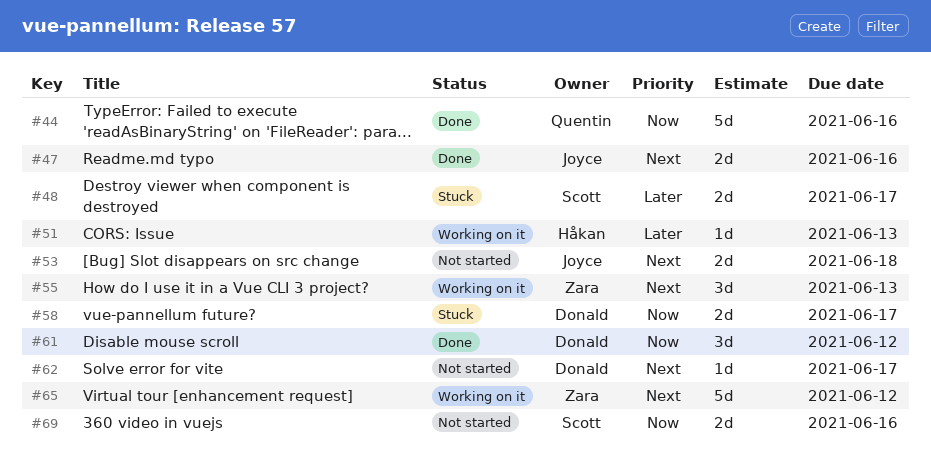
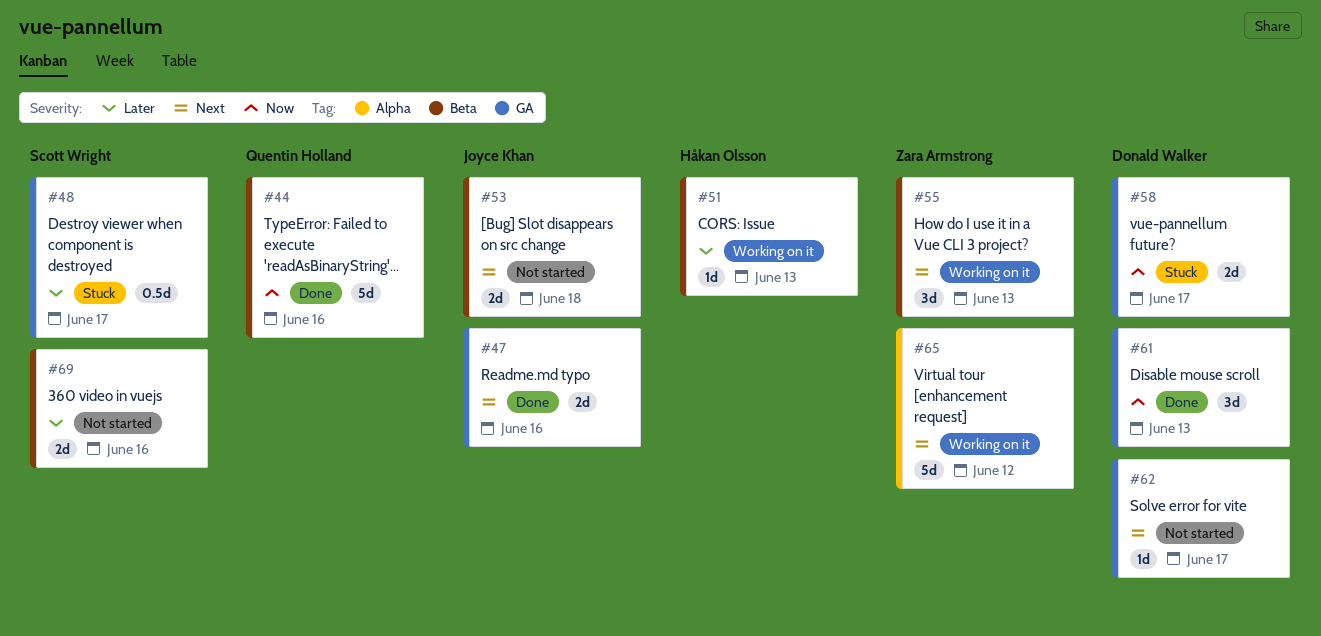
#48, estimate: 2d -> 0.5d
#61, due: Jun 12 -> Jun 13
#69, priority: Now -> Later

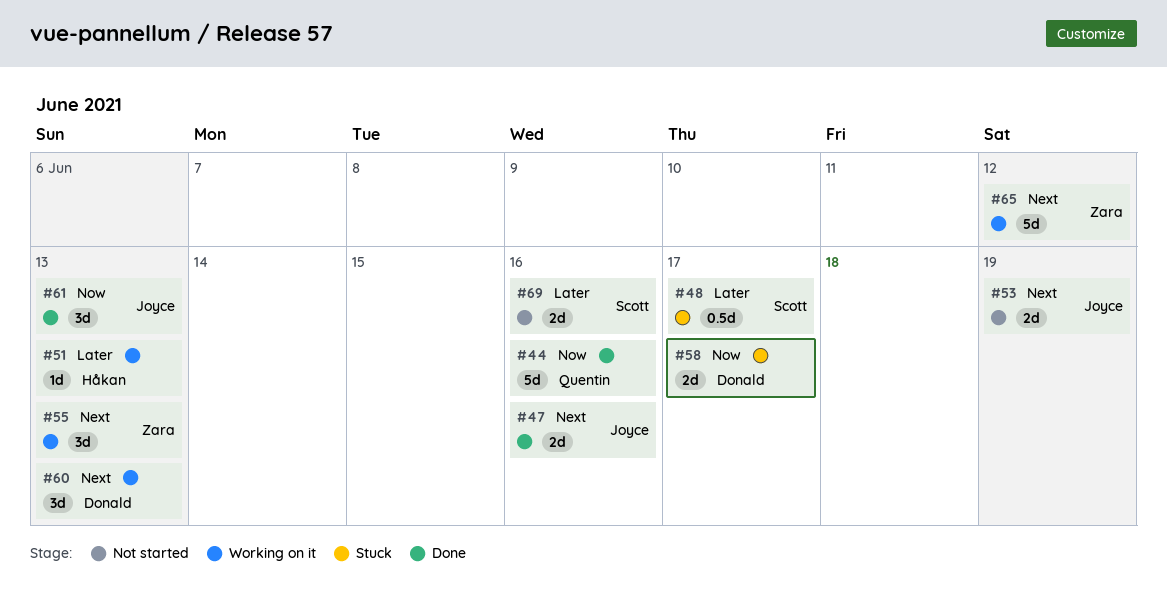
#53, due: Jun 18 -> Jun 19
#60: none -> present
#61, owner: Donald Walker -> Joyce Khan
#62: present -> none

